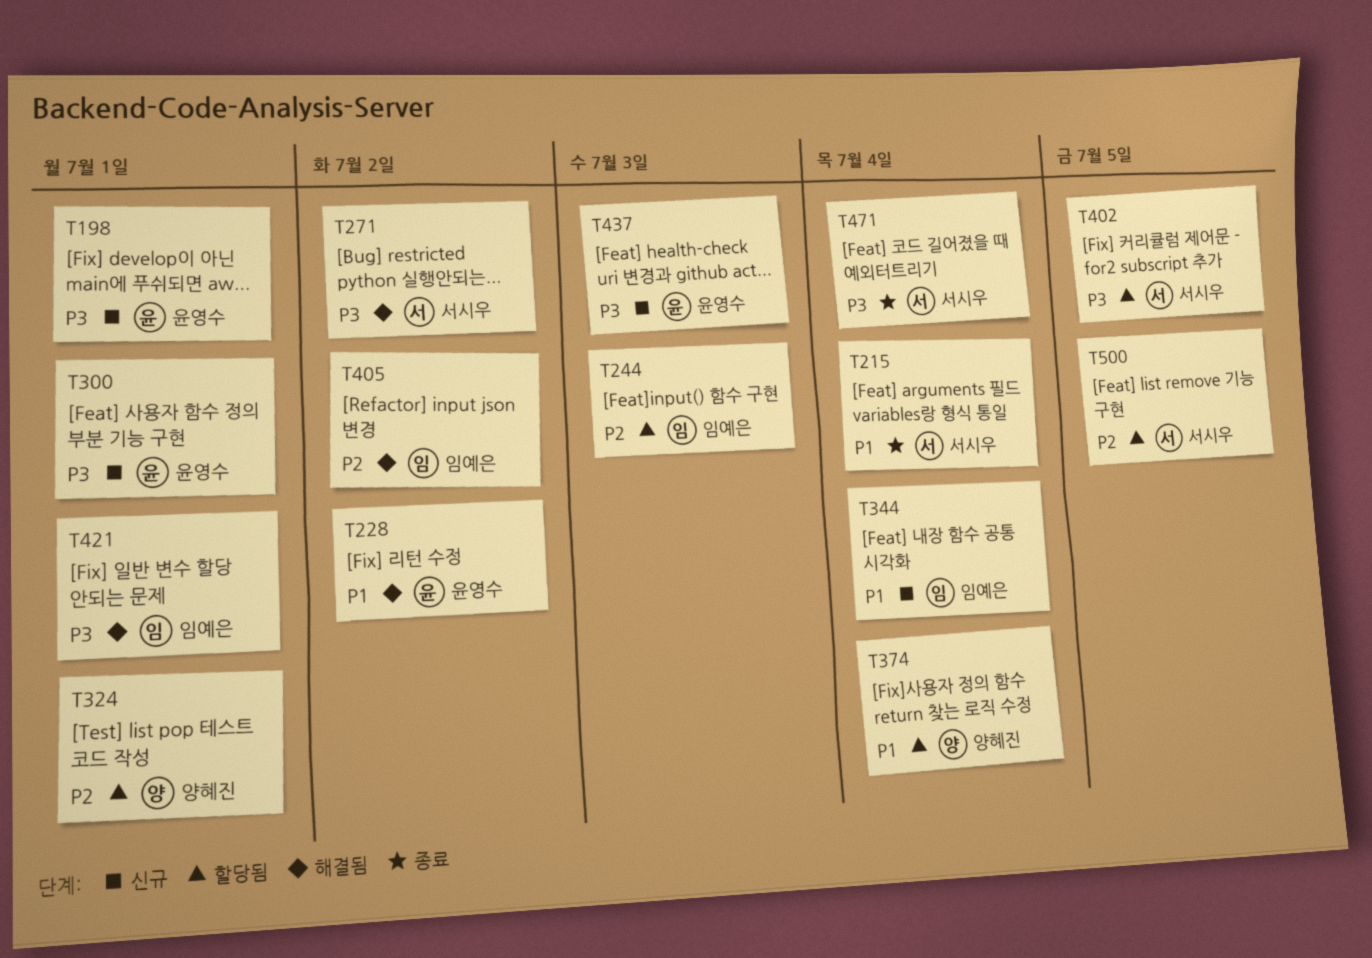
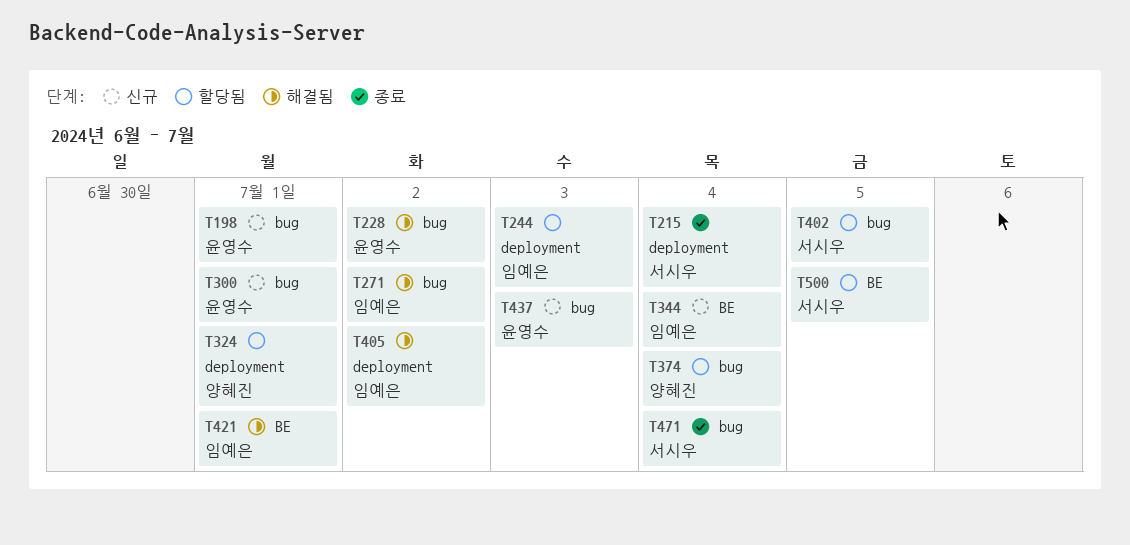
T271, owner: 서시우 -> 임예은

